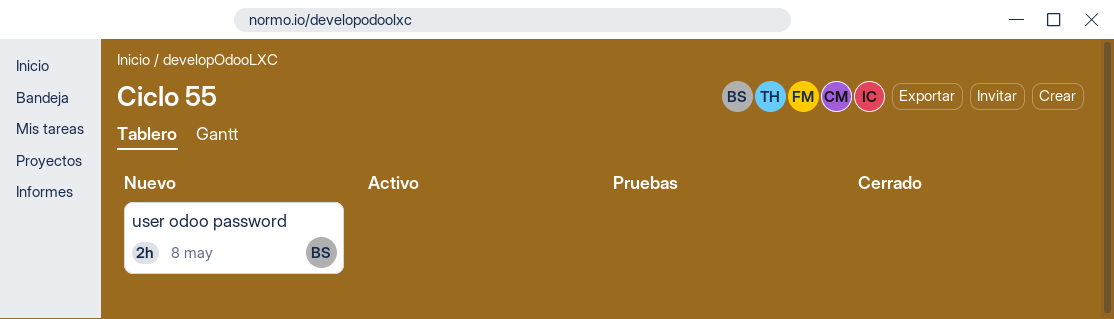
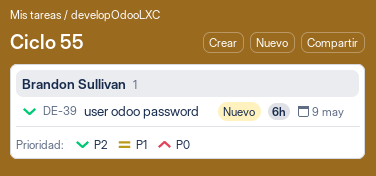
user odoo password, estimate: 2h -> 6h
user odoo password, due: May 8 -> May 9

